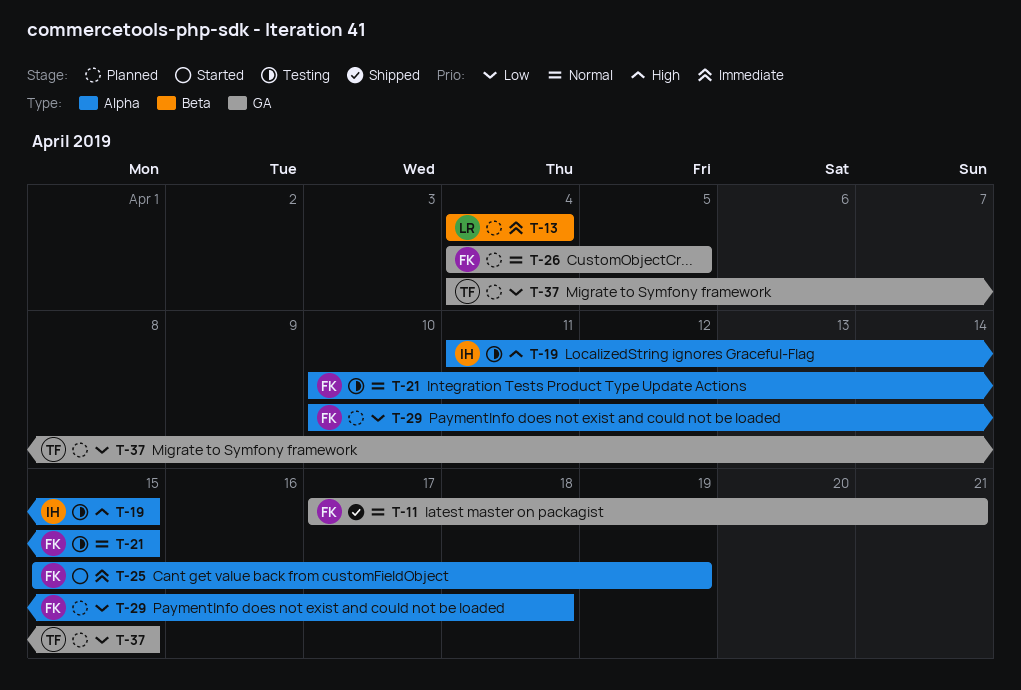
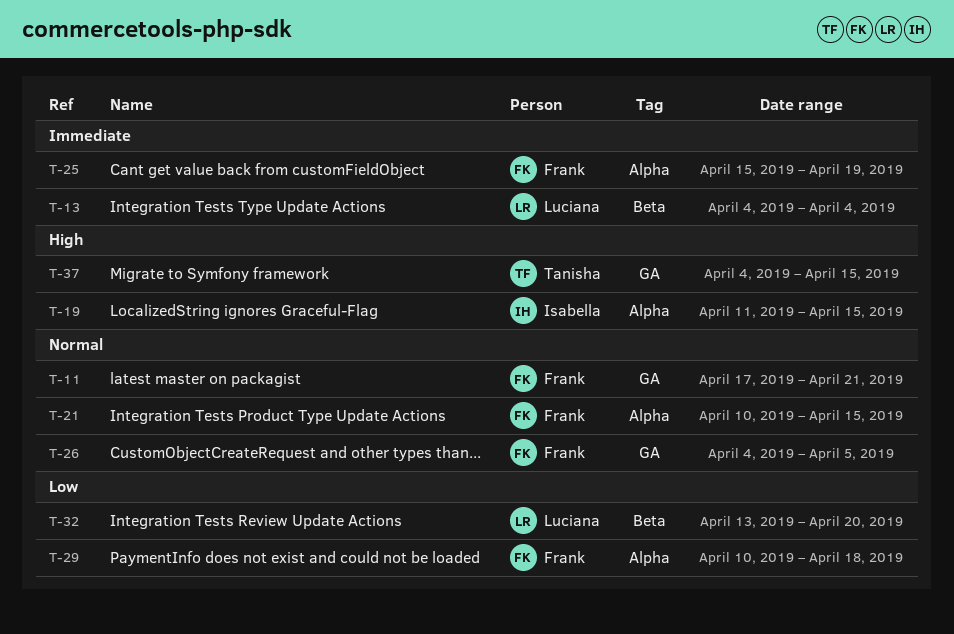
T-32: none -> present
T-37, priority: Low -> High

